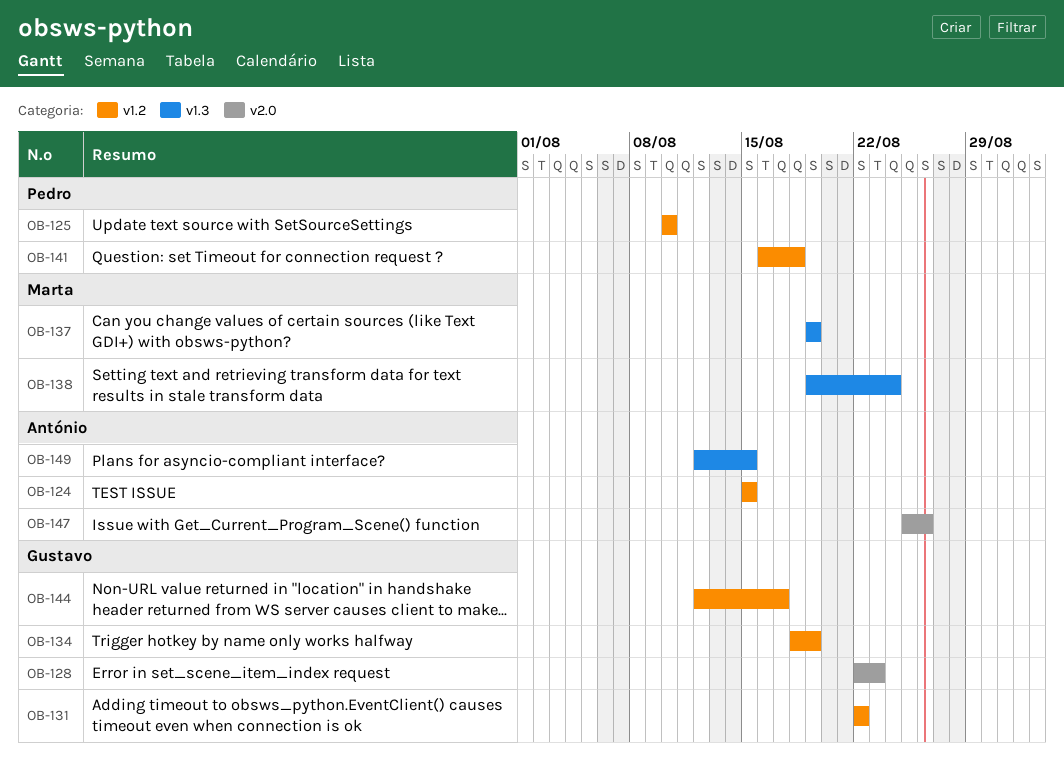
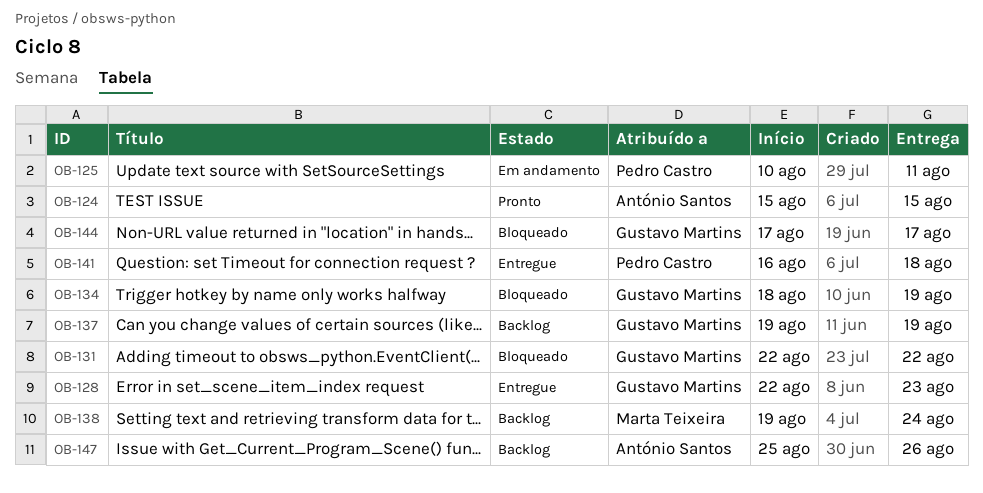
OB-125, due: Aug 10 -> Aug 11
OB-137, owner: Marta Teixeira -> Gustavo Martins
OB-144, start: Aug 12 -> Aug 17
OB-149: present -> none

